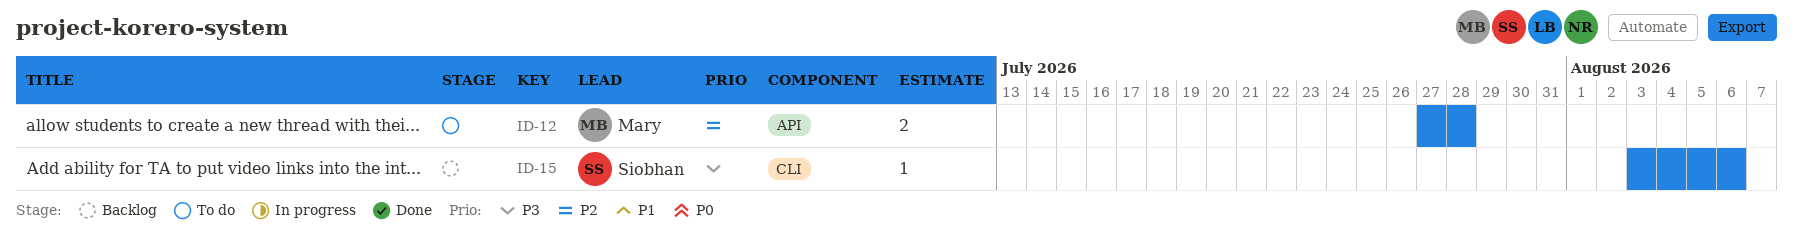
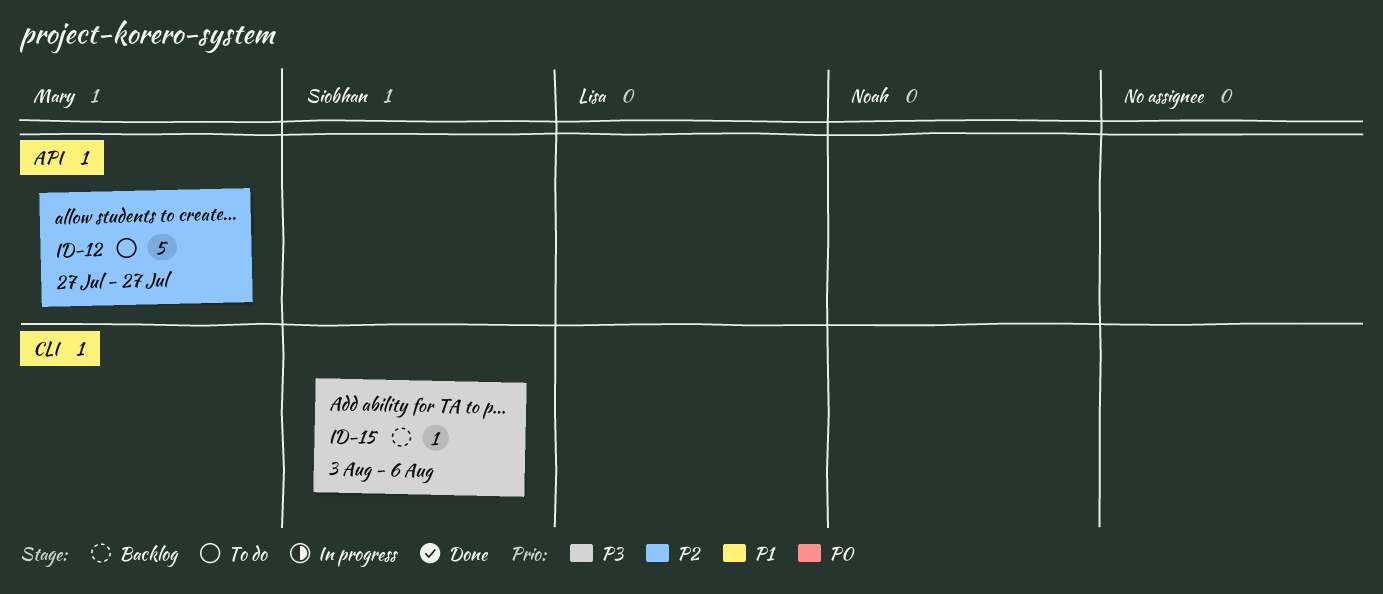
ID-12, estimate: 2 -> 5
ID-12, due: Jul 28 -> Jul 27

